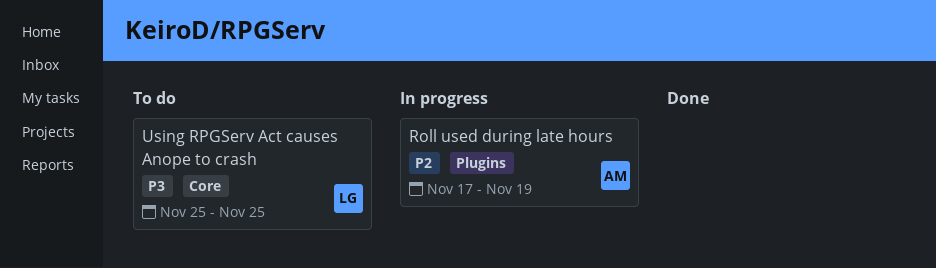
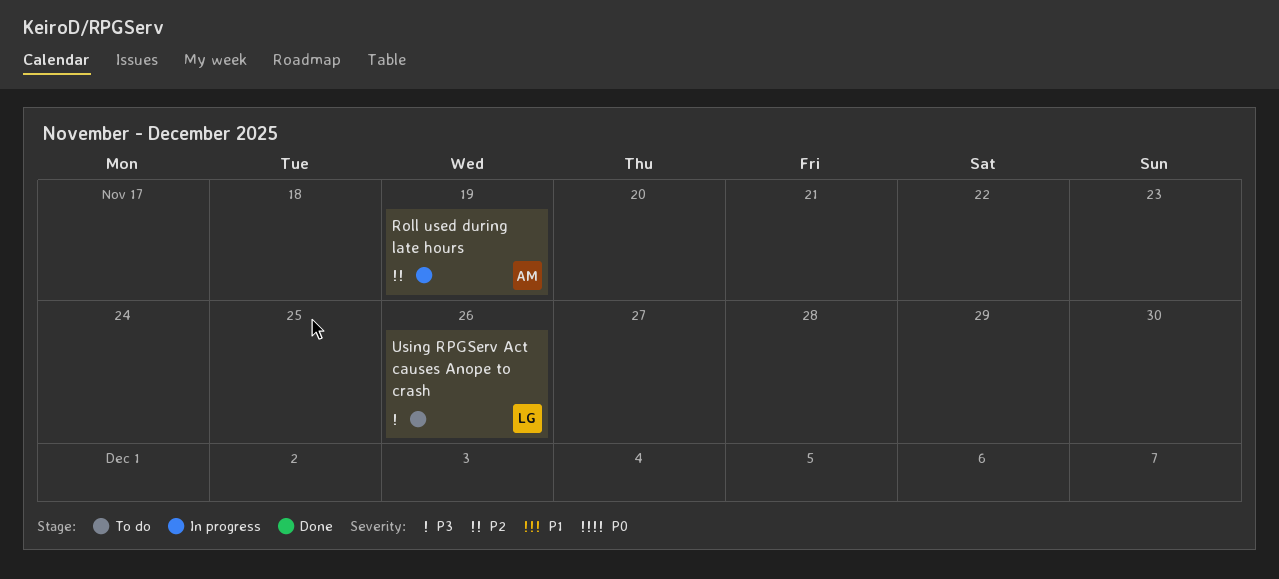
Using RPGServ Act causes Anope to crash, due: Nov 25 -> Nov 26

